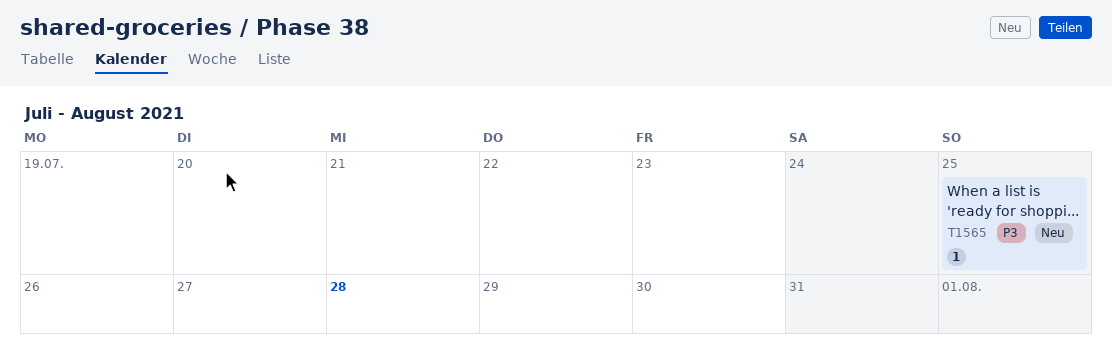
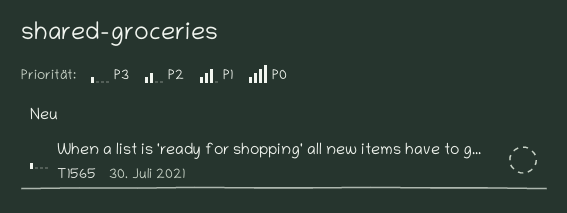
T1565, due: Jul 25 -> Jul 30

